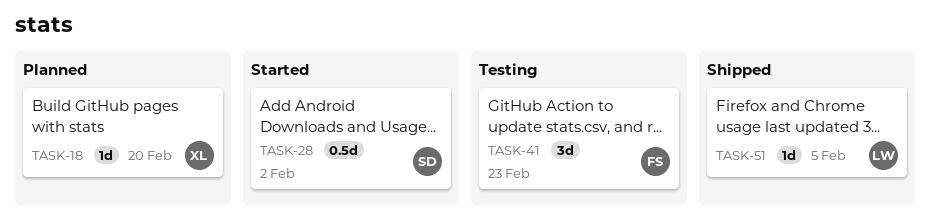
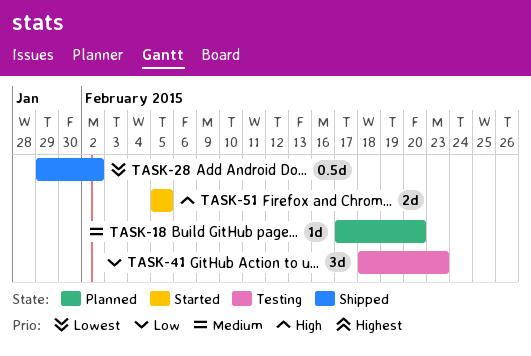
TASK-28, status: Started -> Shipped
TASK-51, status: Shipped -> Started
TASK-51, estimate: 1d -> 2d

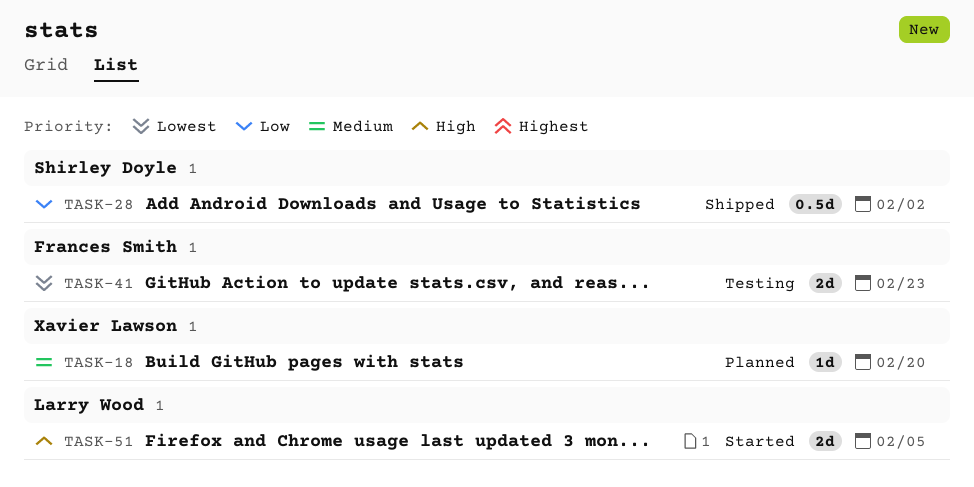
TASK-28, priority: Lowest -> Low
TASK-41, priority: Low -> Lowest
TASK-41, estimate: 3d -> 2d

